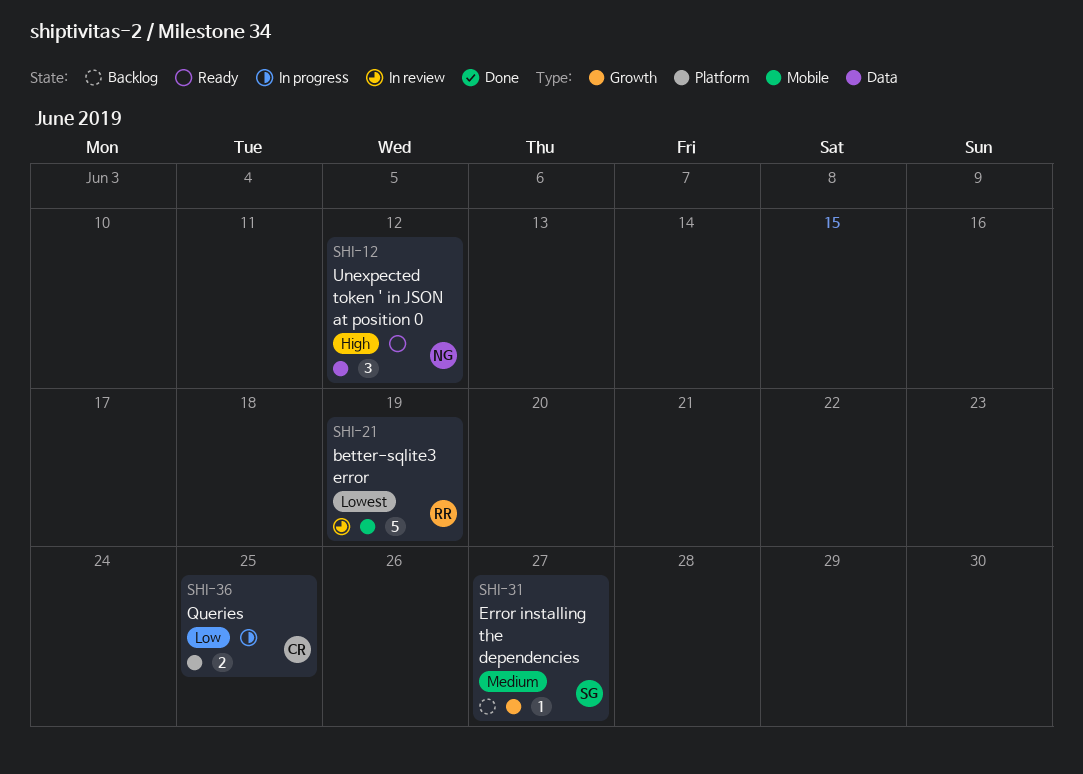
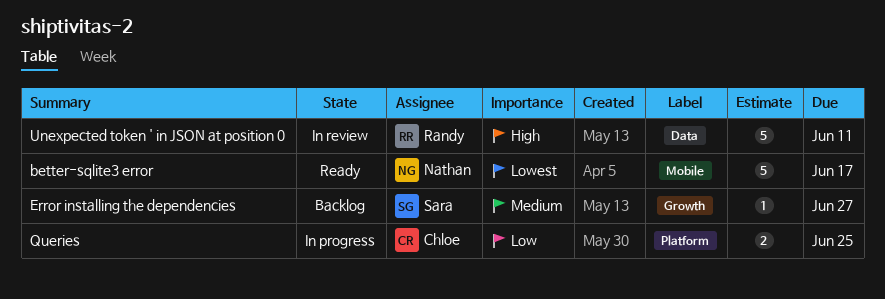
better-sqlite3 error, status: In review -> Ready
better-sqlite3 error, owner: Randy -> Nathan
better-sqlite3 error, due: Jun 19 -> Jun 17
Unexpected token ' in JSON at position 0, status: Ready -> In review
Unexpected token ' in JSON at position 0, owner: Nathan -> Randy
Unexpected token ' in JSON at position 0, estimate: 3 -> 5
Unexpected token ' in JSON at position 0, due: Jun 12 -> Jun 11

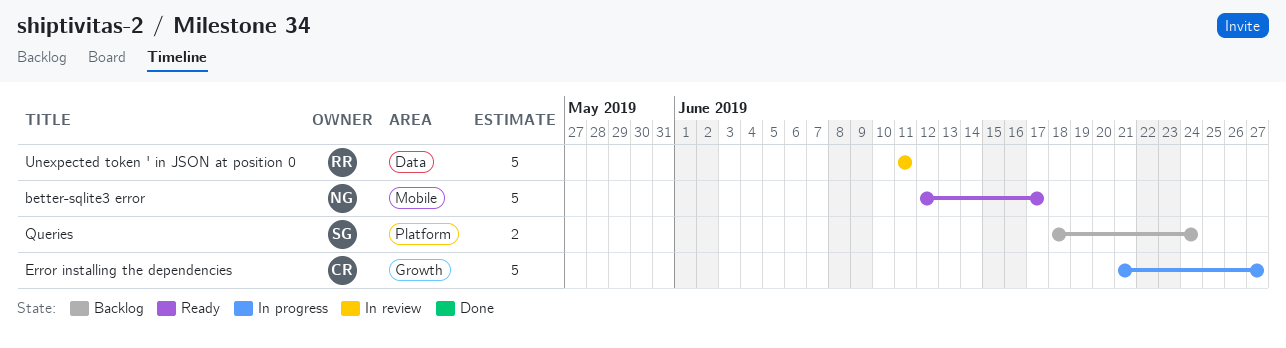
Error installing the dependencies, status: Backlog -> In progress
Error installing the dependencies, owner: Sara -> Chloe
Error installing the dependencies, estimate: 1 -> 5
Queries, status: In progress -> Backlog
Queries, owner: Chloe -> Sara
Queries, due: Jun 25 -> Jun 24

